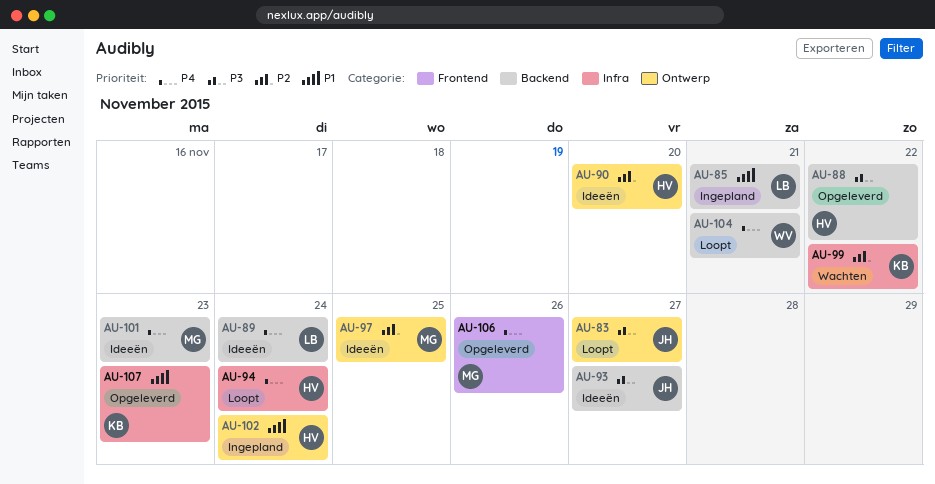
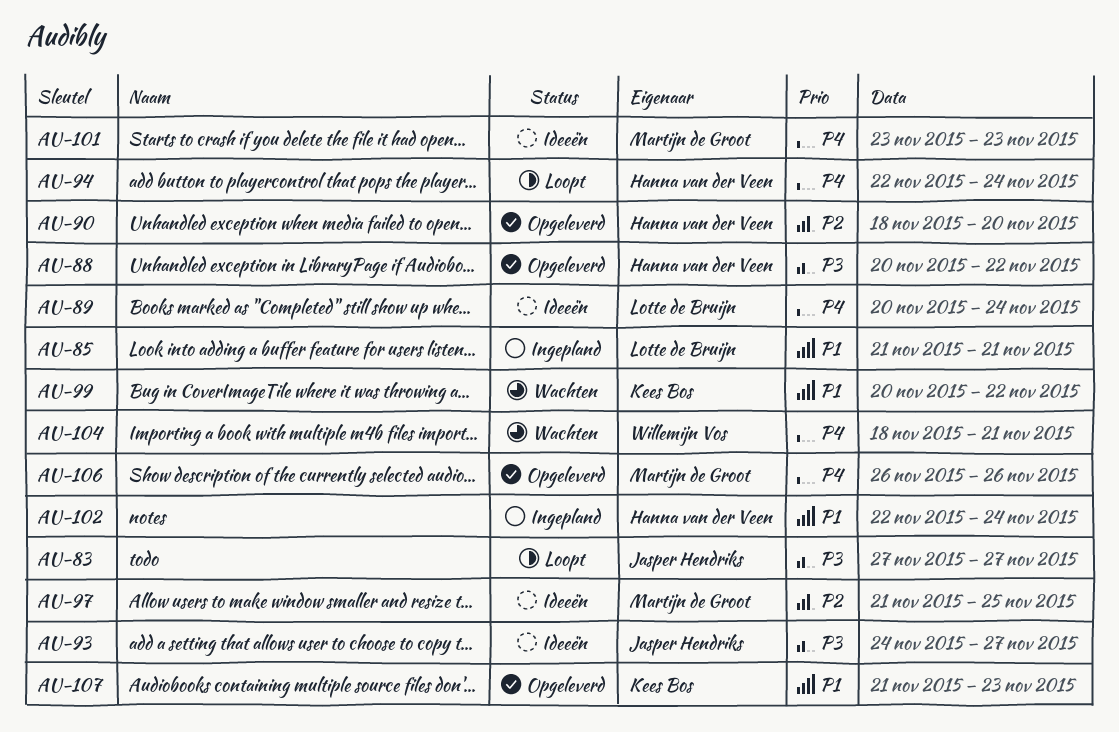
AU-90, status: Ideeën -> Opgeleverd
AU-99, priority: P2 -> P1
AU-104, status: Loopt -> Wachten

